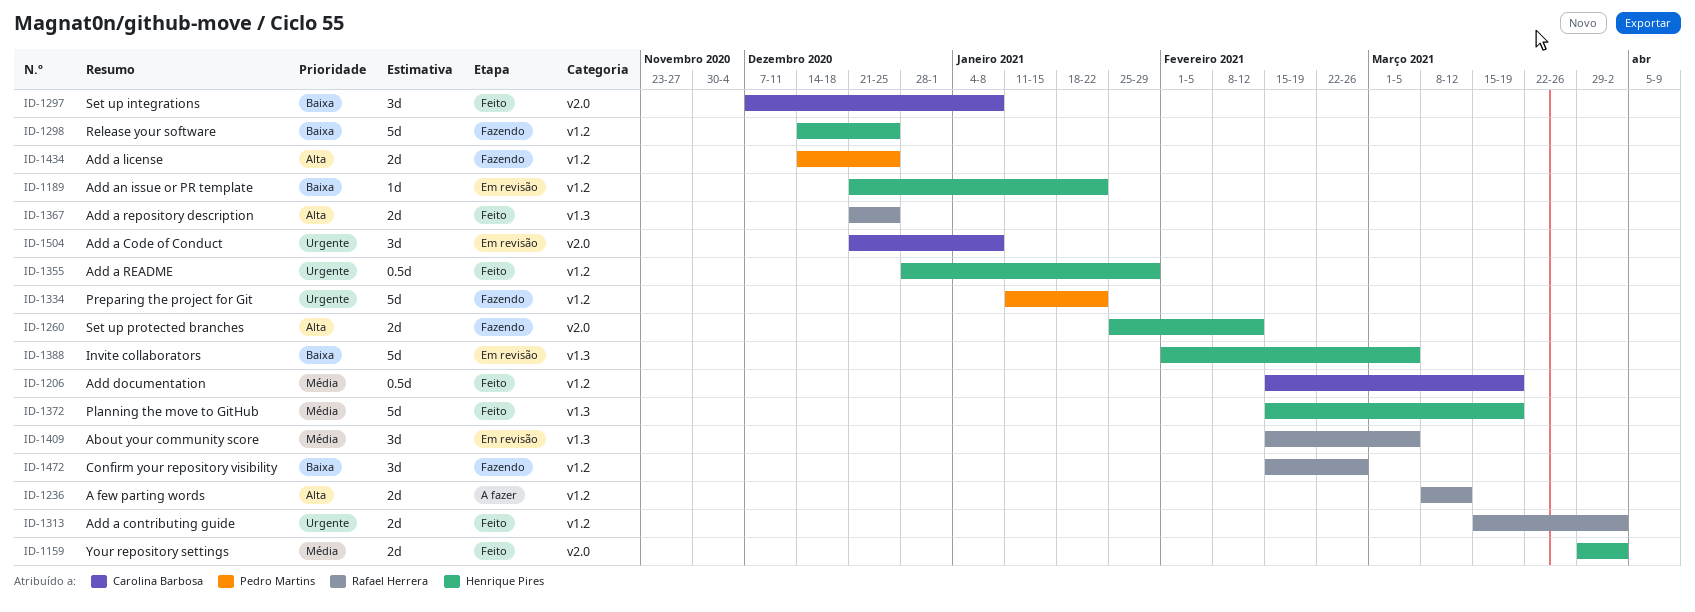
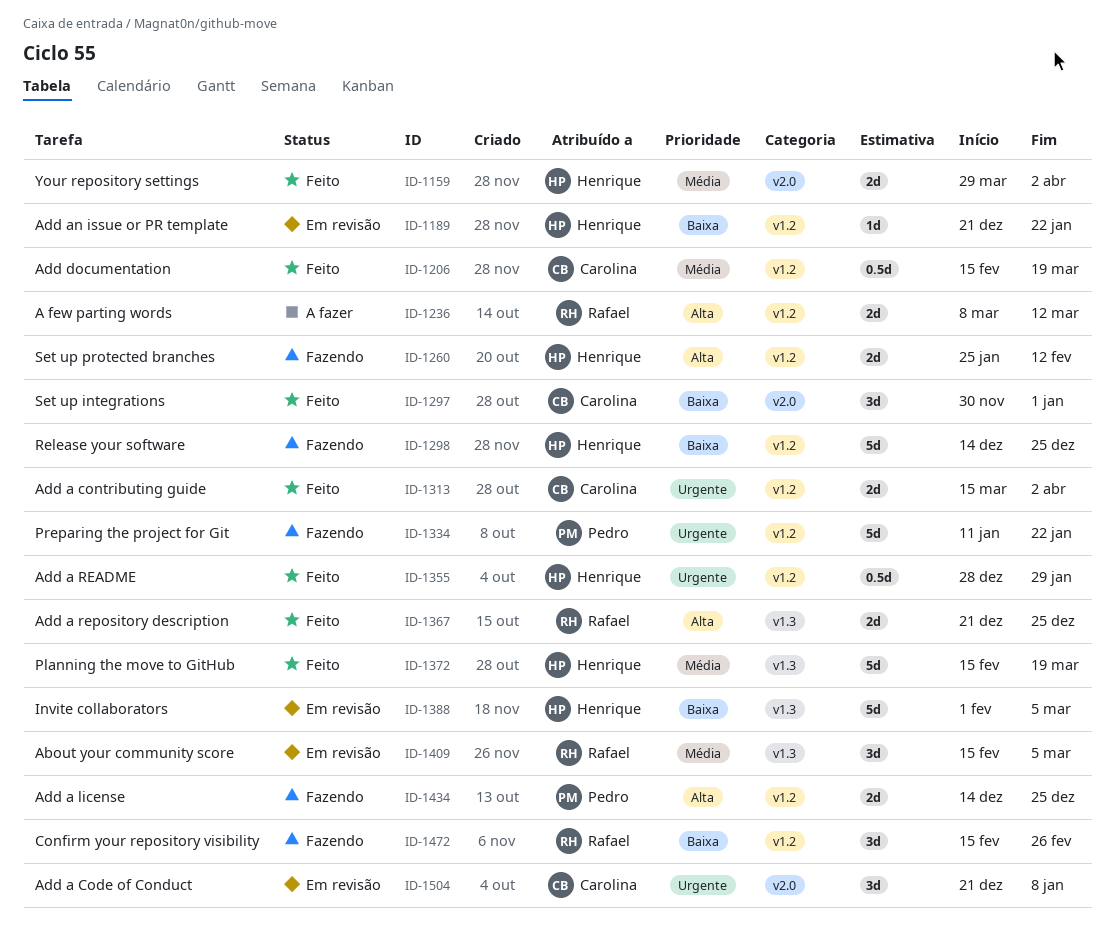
ID-1260, label: v2.0 -> v1.2
ID-1297, start: Dec 7 -> Nov 30
ID-1297, due: Jan 8 -> Jan 1
ID-1313, owner: Rafael Herrera -> Carolina Barbosa

